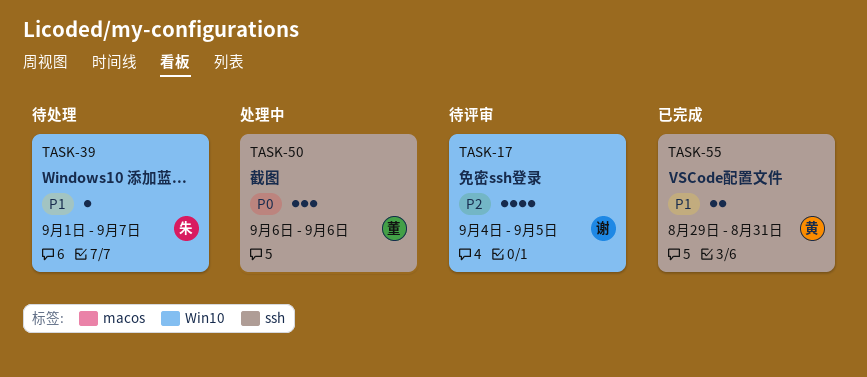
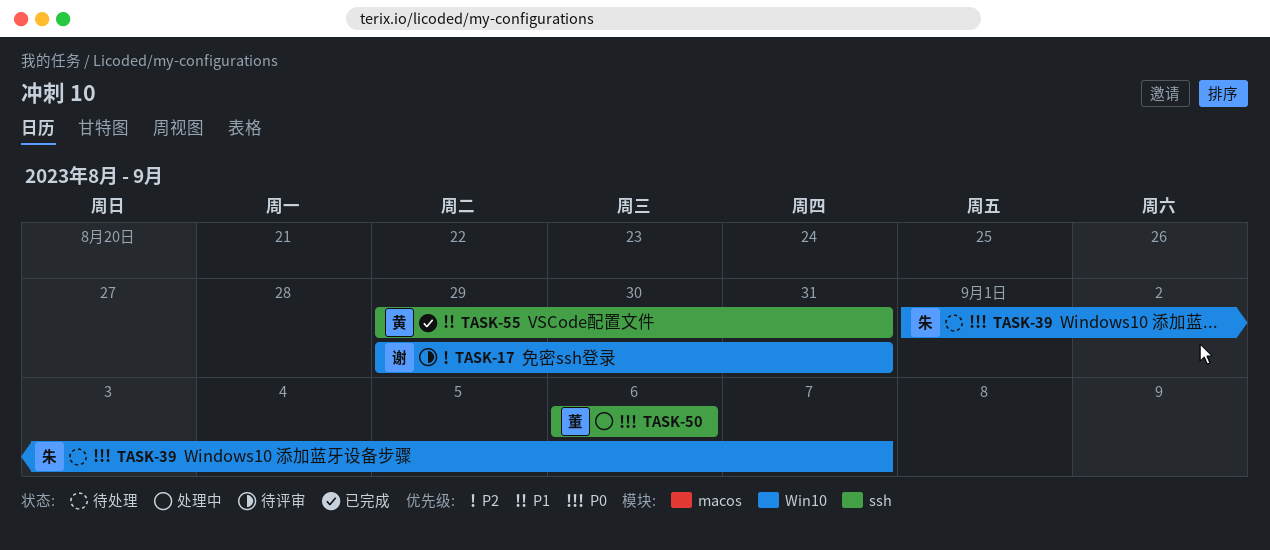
TASK-17, start: Sep 4 -> Aug 29
TASK-17, due: Sep 5 -> Aug 31
TASK-39, priority: P1 -> P0

